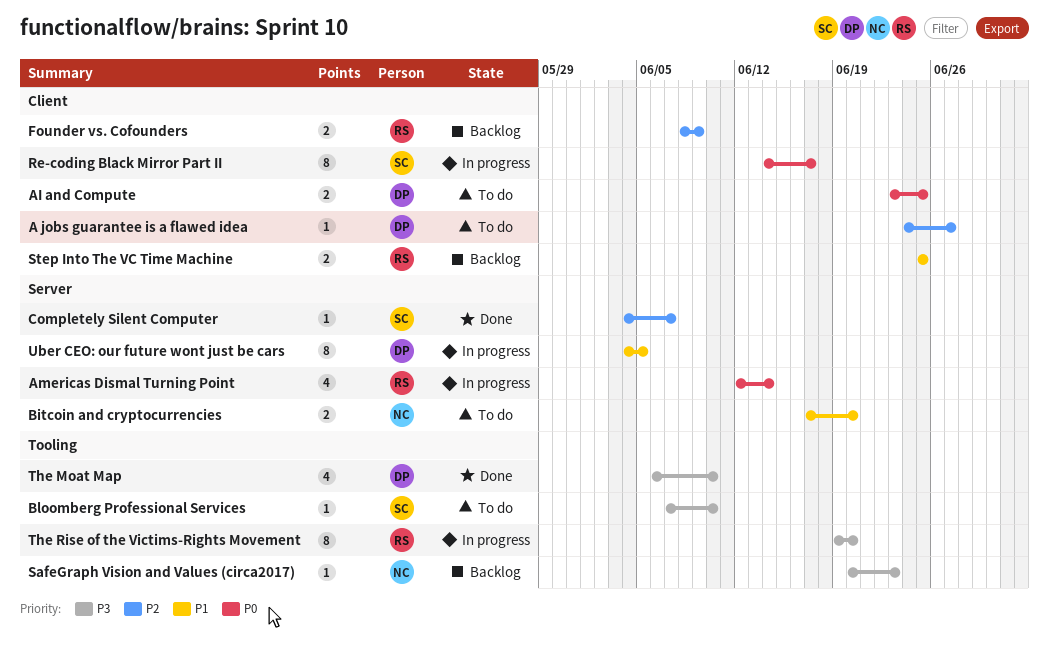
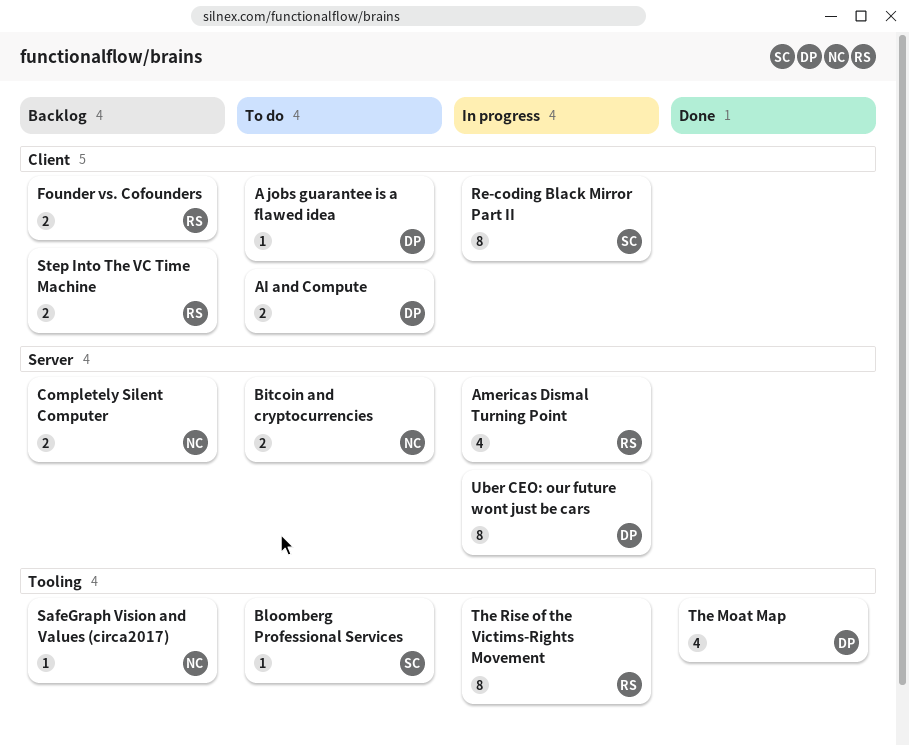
Completely Silent Computer, status: Done -> Backlog
Completely Silent Computer, owner: SC -> NC
Completely Silent Computer, estimate: 1 -> 2

